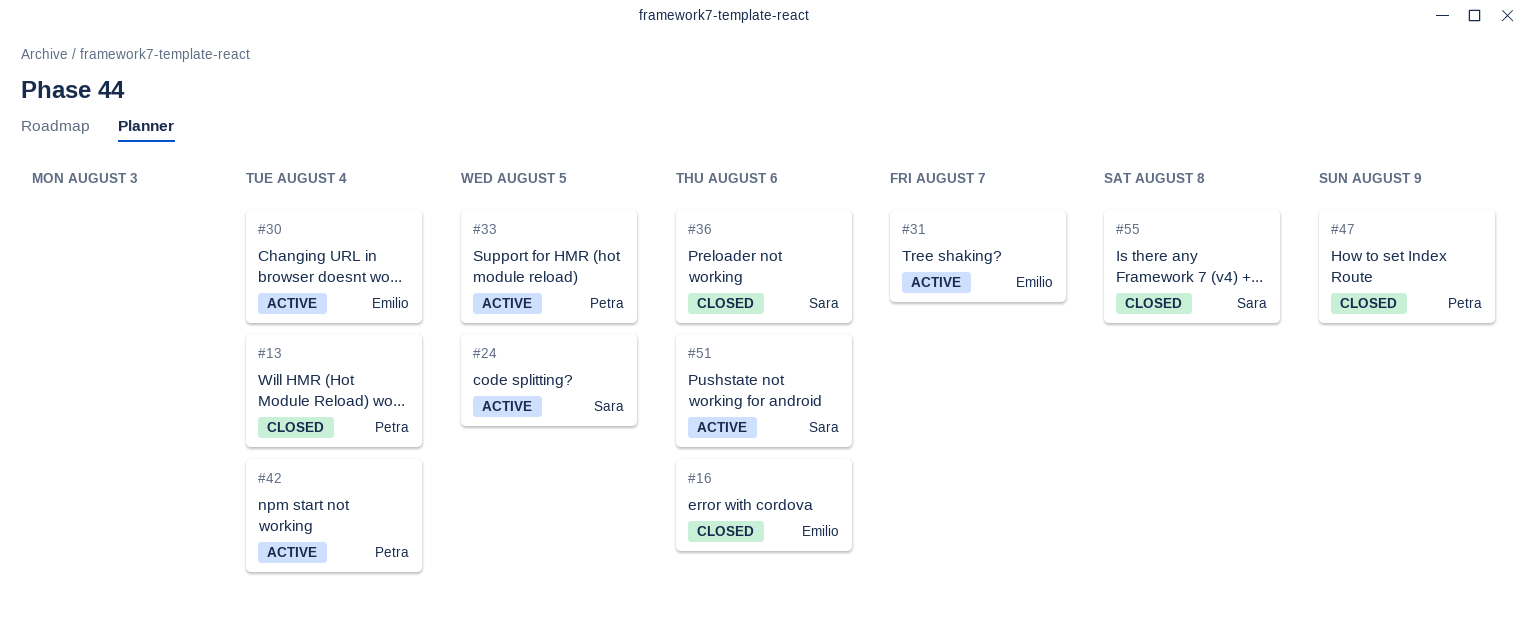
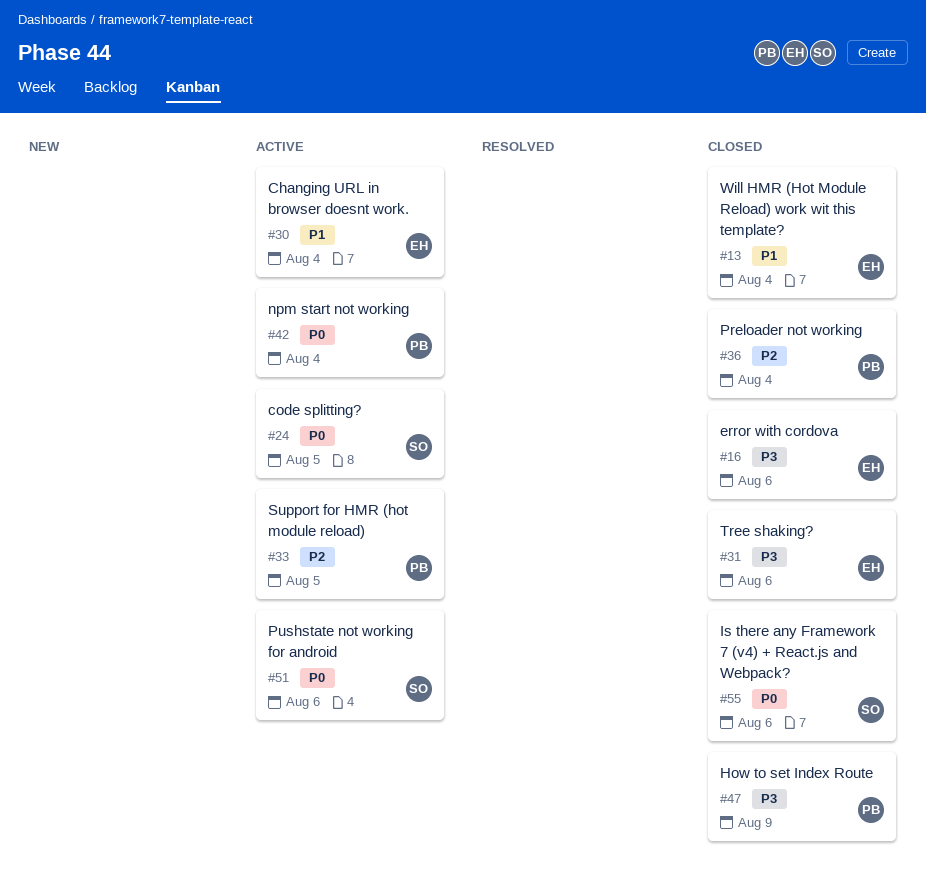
#13, owner: Petra -> Emilio
#31, status: Active -> Closed
#31, due: Aug 7 -> Aug 6
#36, owner: Sara -> Petra
#36, due: Aug 6 -> Aug 4
#55, due: Aug 8 -> Aug 6

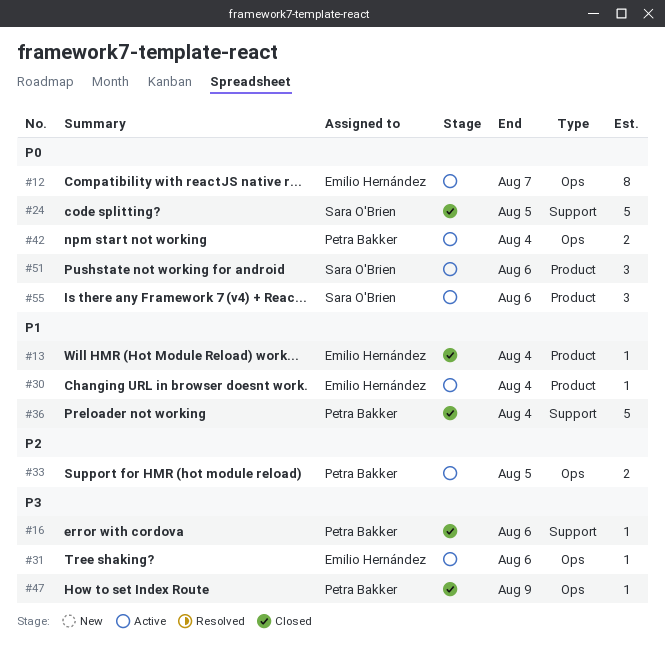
#12: none -> present
#16, owner: Emilio Hernández -> Petra Bakker
#24, status: Active -> Closed
#31, status: Closed -> Active
#36, priority: P2 -> P1
#55, status: Closed -> Active

